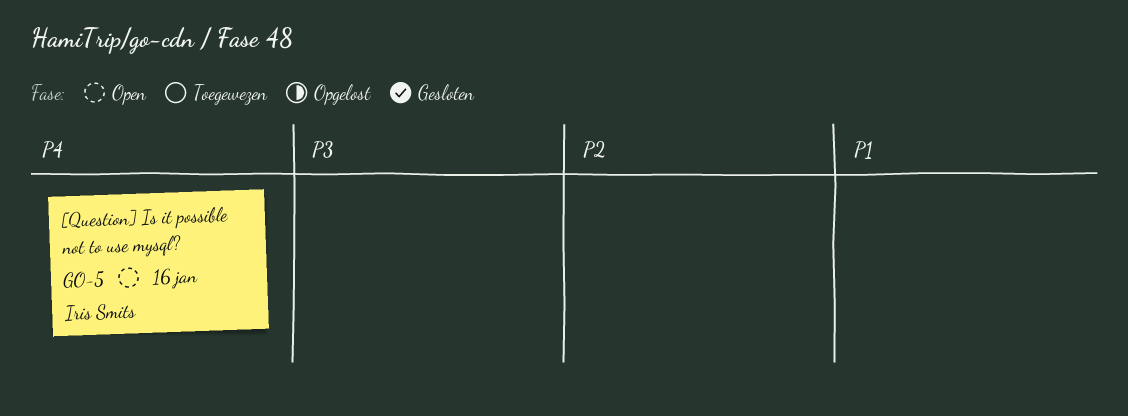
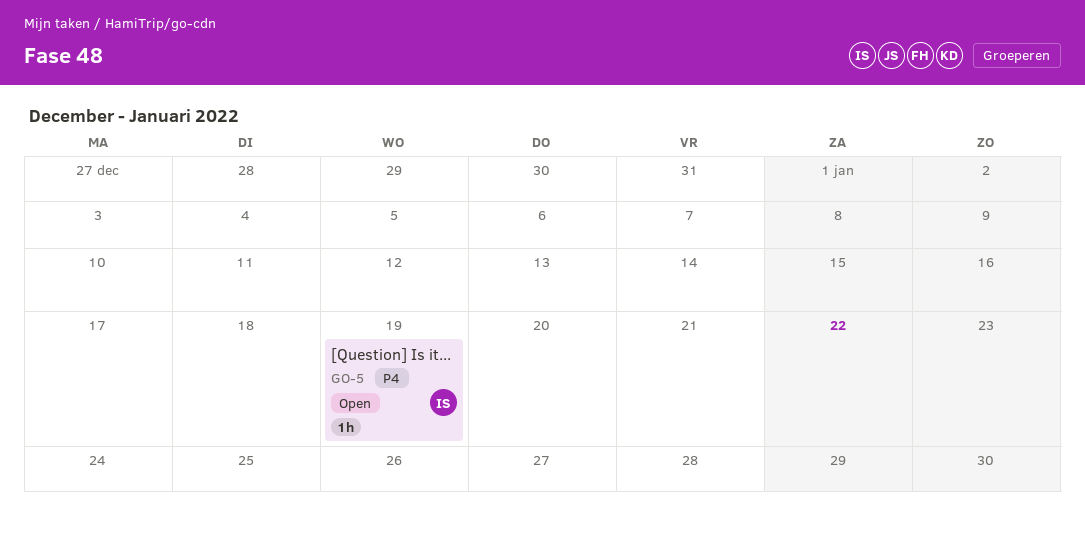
GO-5, due: Jan 16 -> Jan 19

